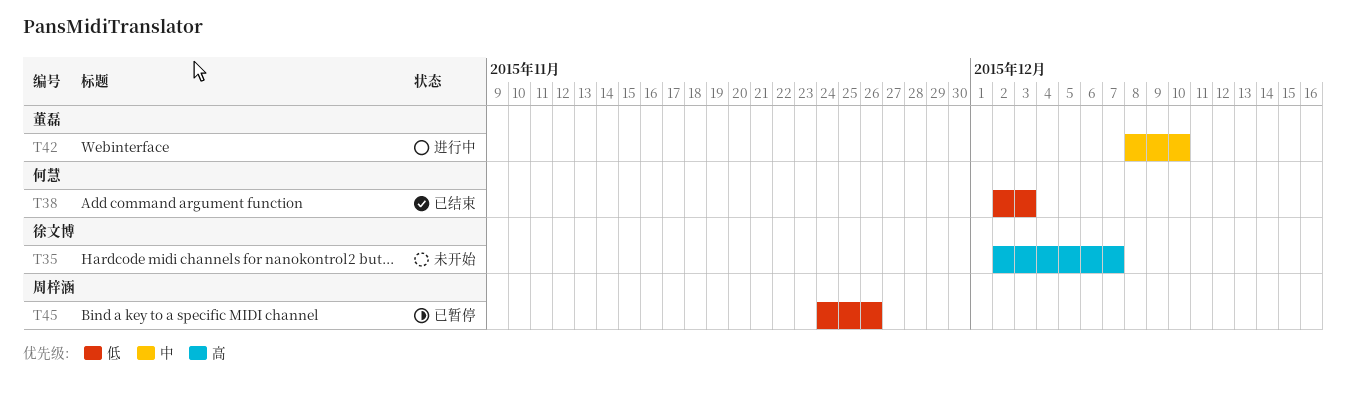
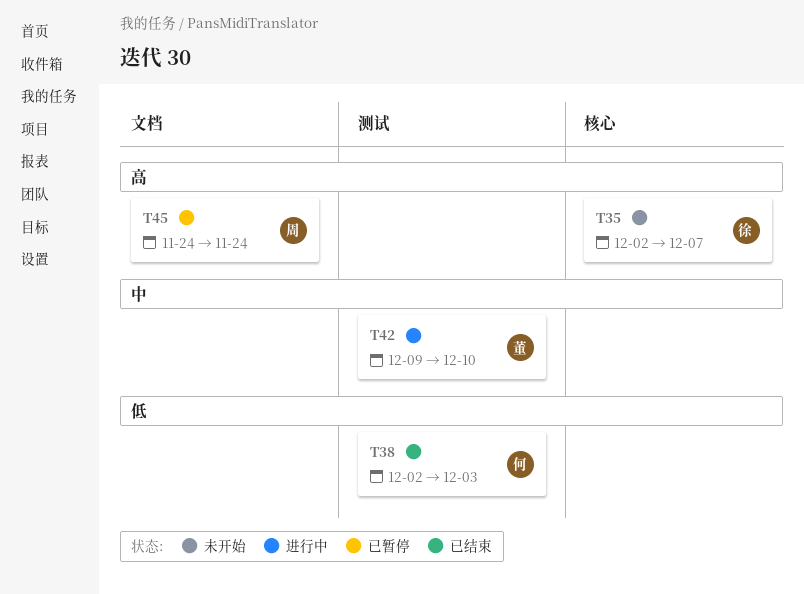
T42, start: Dec 8 -> Dec 9
T45, priority: 低 -> 高
T45, due: Nov 26 -> Nov 24

